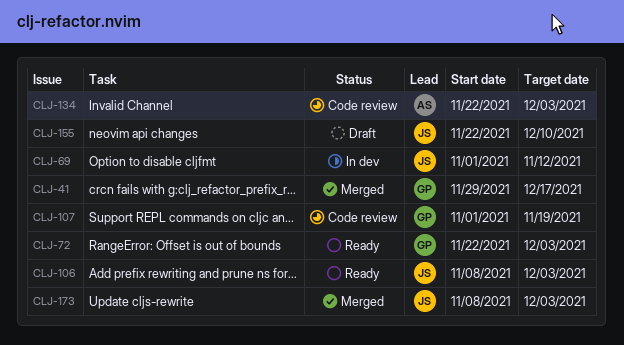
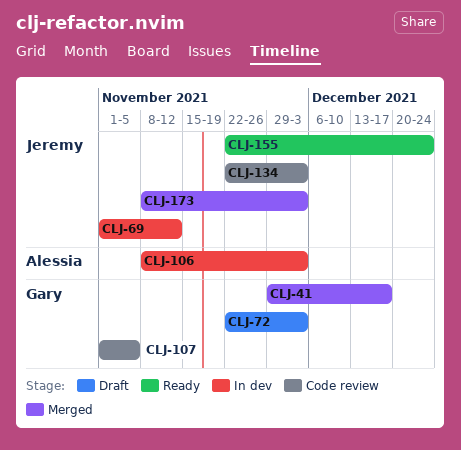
CLJ-72, status: Ready -> Draft
CLJ-106, status: Ready -> In dev
CLJ-106, owner: Jeremy -> Alessia
CLJ-107, due: Nov 19 -> Nov 5
CLJ-134, owner: Alessia -> Jeremy
CLJ-155, status: Draft -> Ready
CLJ-155, due: Dec 10 -> Dec 24

